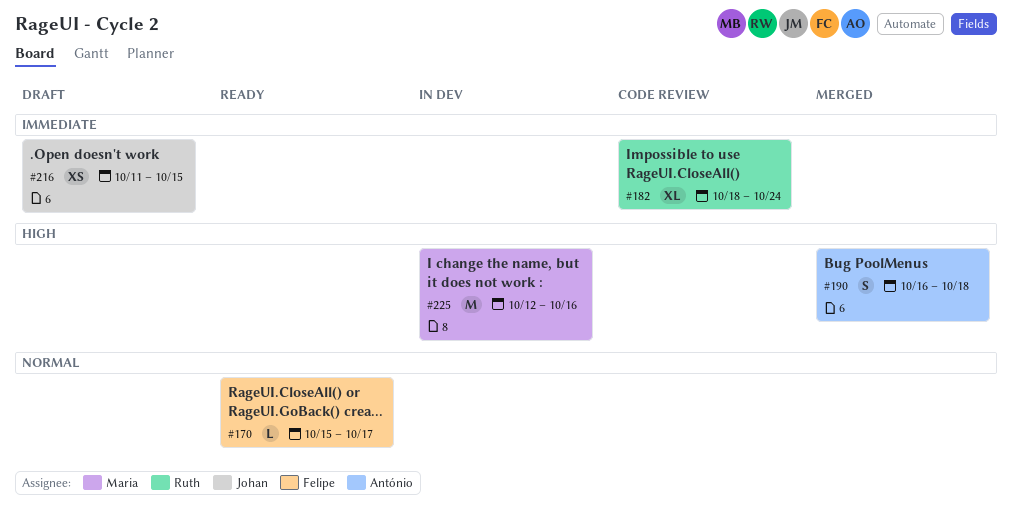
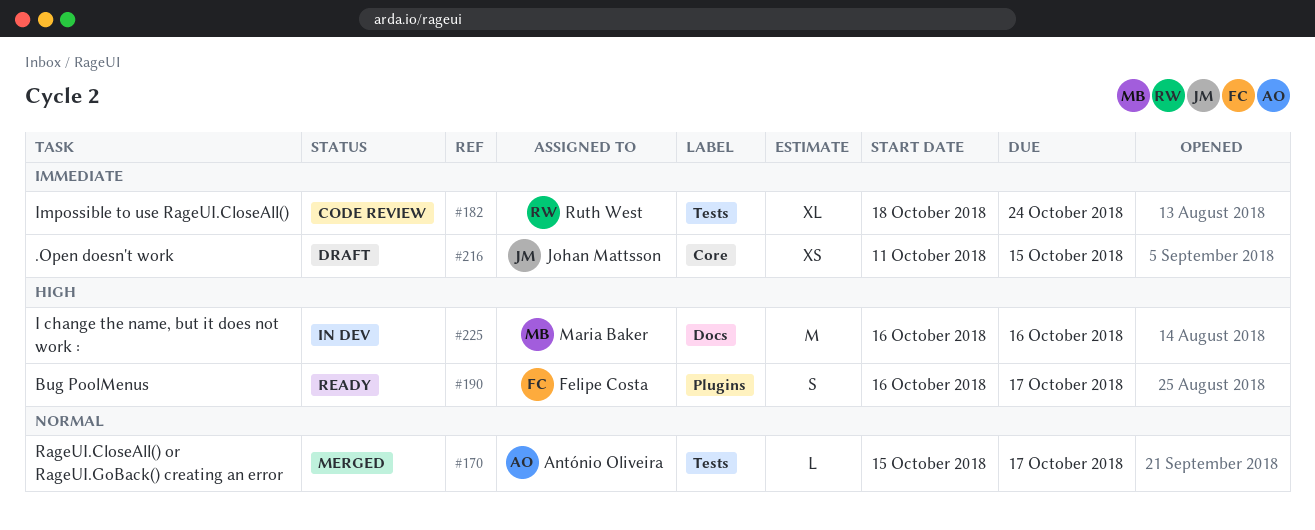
#170, status: Ready -> Merged
#170, owner: Felipe Costa -> António Oliveira
#190, status: Merged -> Ready
#190, owner: António Oliveira -> Felipe Costa
#190, due: Oct 18 -> Oct 17
#225, start: Oct 12 -> Oct 16

